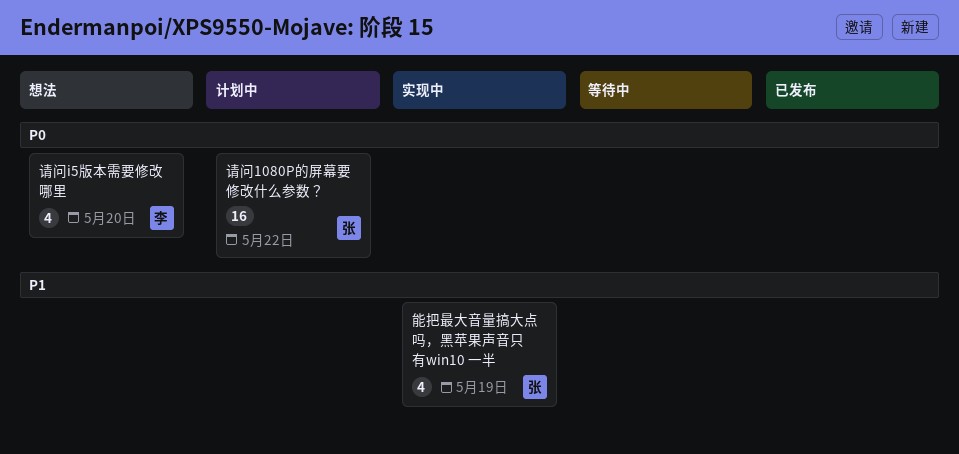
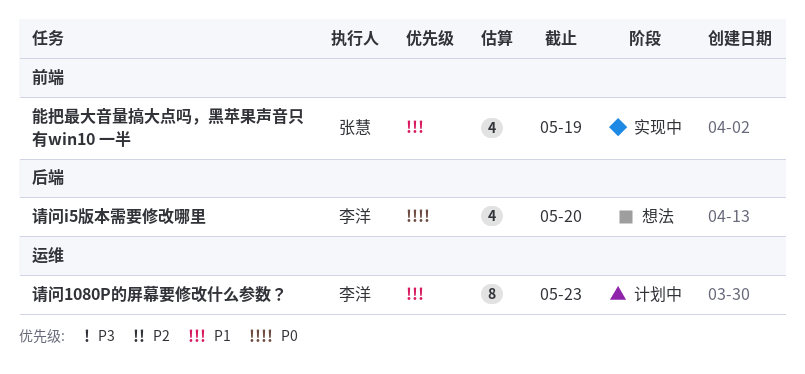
请问1080P的屏幕要修改什么参数？, owner: 张慧 -> 李洋
请问1080P的屏幕要修改什么参数？, priority: P0 -> P1
请问1080P的屏幕要修改什么参数？, estimate: 16 -> 8
请问1080P的屏幕要修改什么参数？, due: May 22 -> May 23

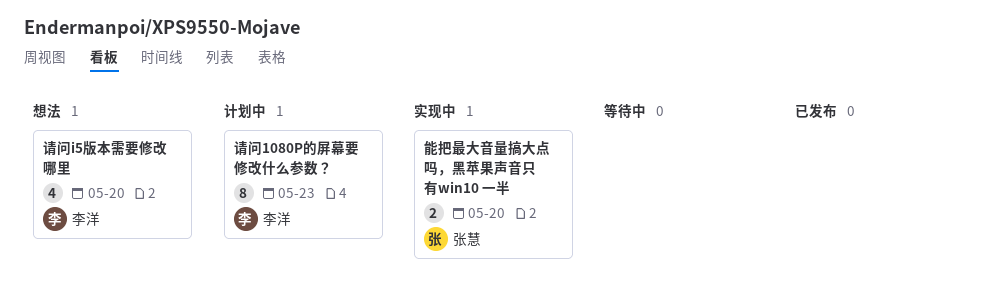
能把最大音量搞大点吗，黑苹果声音只有win10 一半, estimate: 4 -> 2
能把最大音量搞大点吗，黑苹果声音只有win10 一半, due: May 19 -> May 20

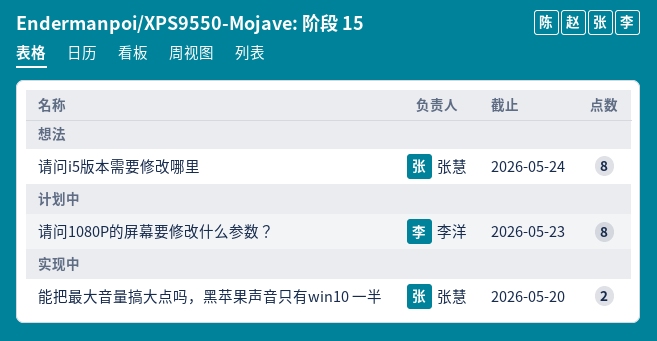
请问i5版本需要修改哪里, owner: 李洋 -> 张慧
请问i5版本需要修改哪里, estimate: 4 -> 8
请问i5版本需要修改哪里, due: May 20 -> May 24

